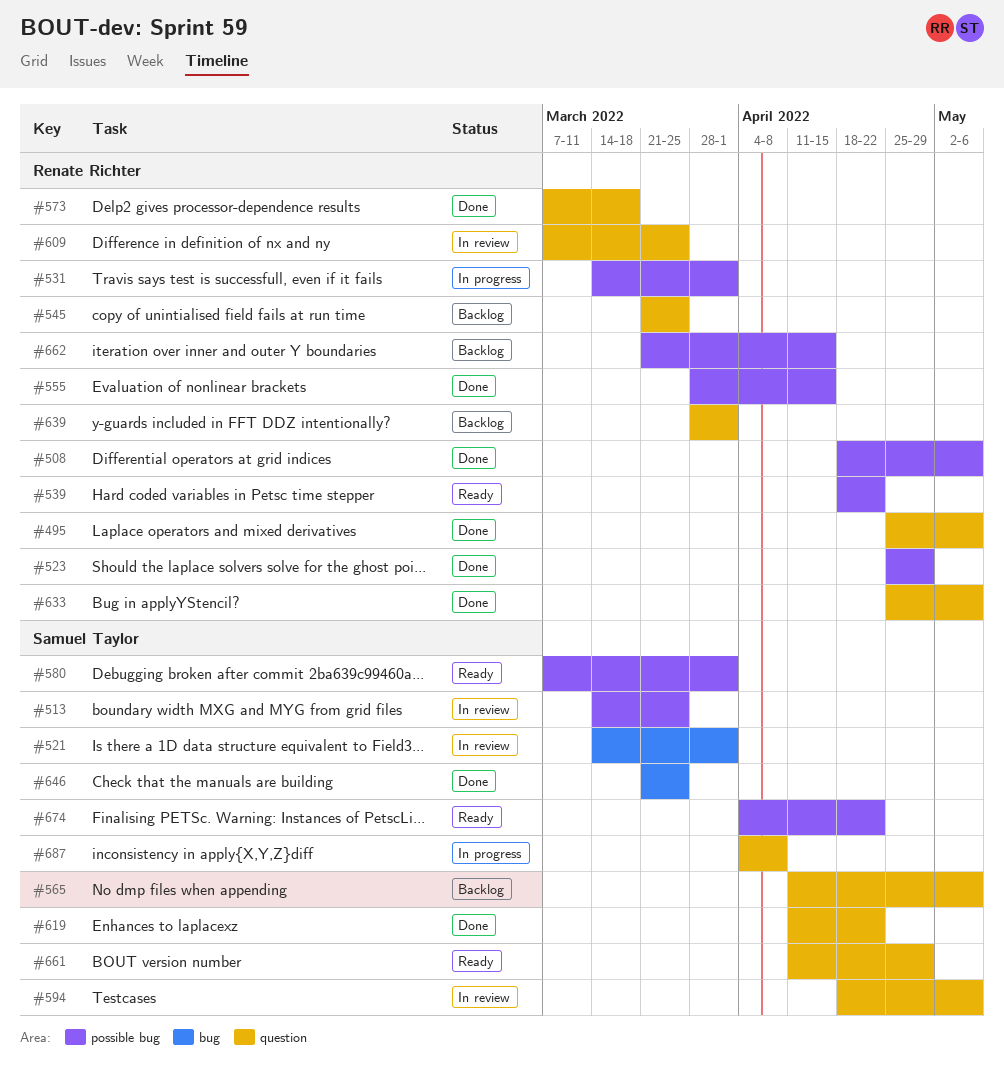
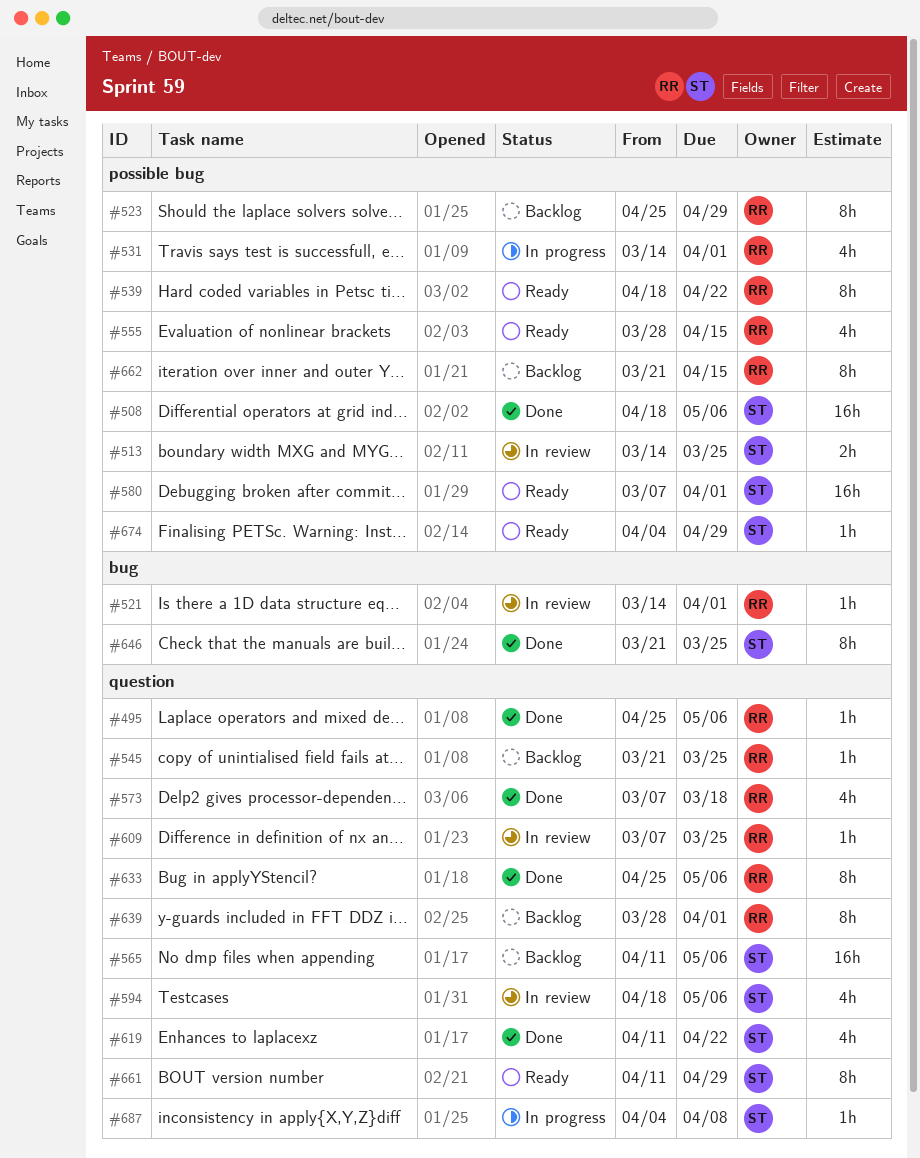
#508, owner: Renate Richter -> Samuel Taylor
#521, owner: Samuel Taylor -> Renate Richter
#523, status: Done -> Backlog
#555, status: Done -> Ready
#674, due: Apr 22 -> Apr 29

